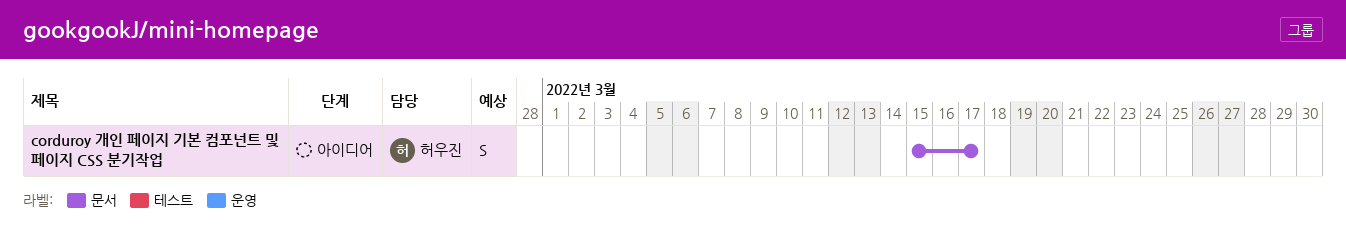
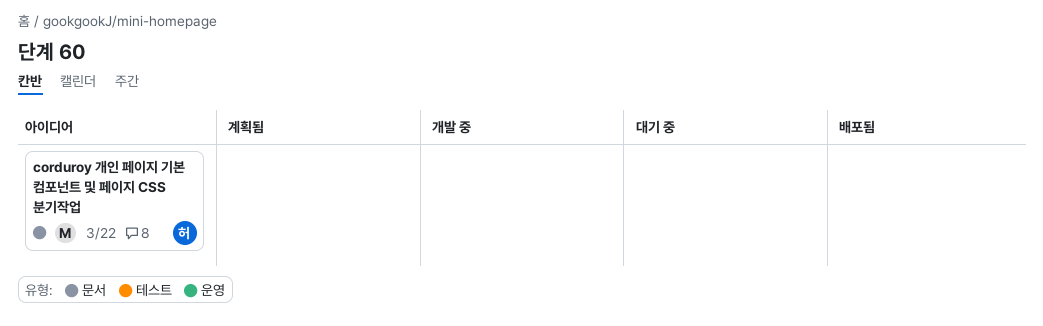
corduroy 개인 페이지 기본 컴포넌트 및 페이지 CSS 분기작업, estimate: S -> M
corduroy 개인 페이지 기본 컴포넌트 및 페이지 CSS 분기작업, due: Mar 17 -> Mar 22

